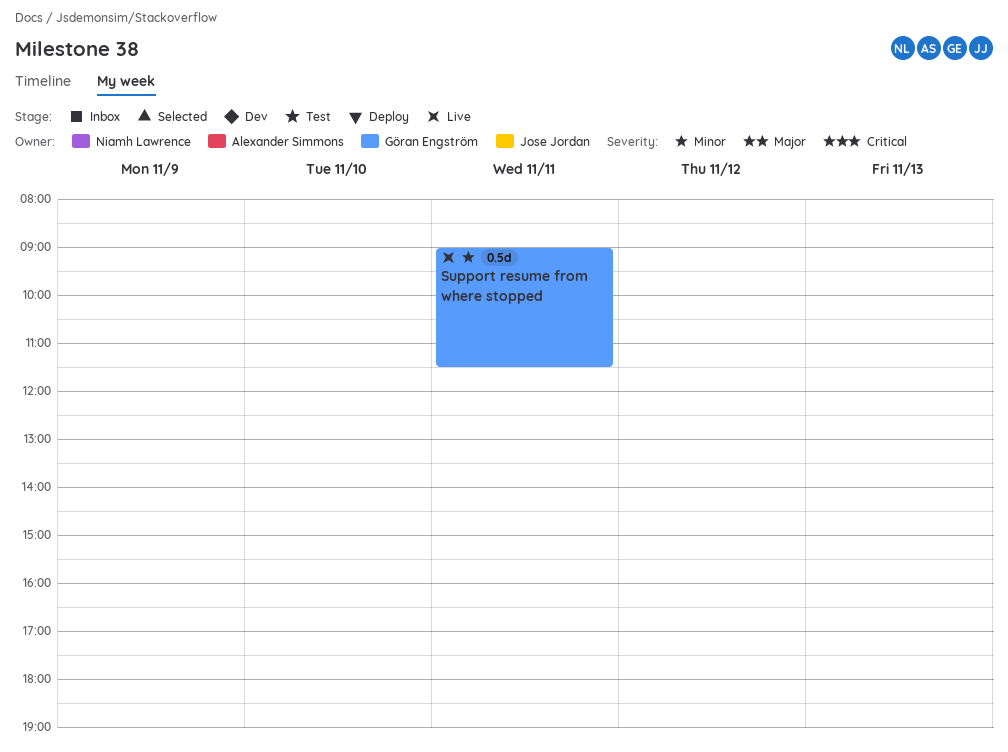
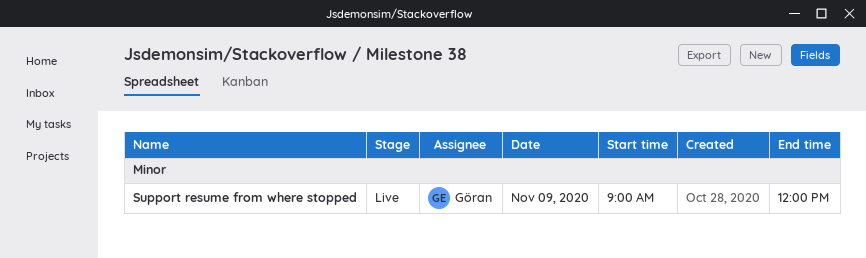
Support resume from where stopped, day: Nov 11 -> Nov 9
Support resume from where stopped, ends: 11:30 -> 12:00

